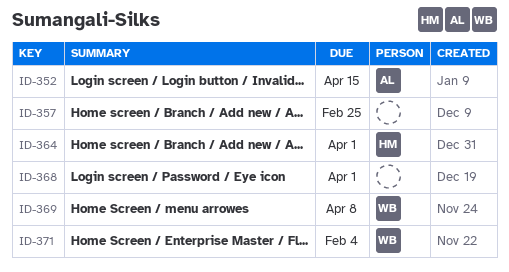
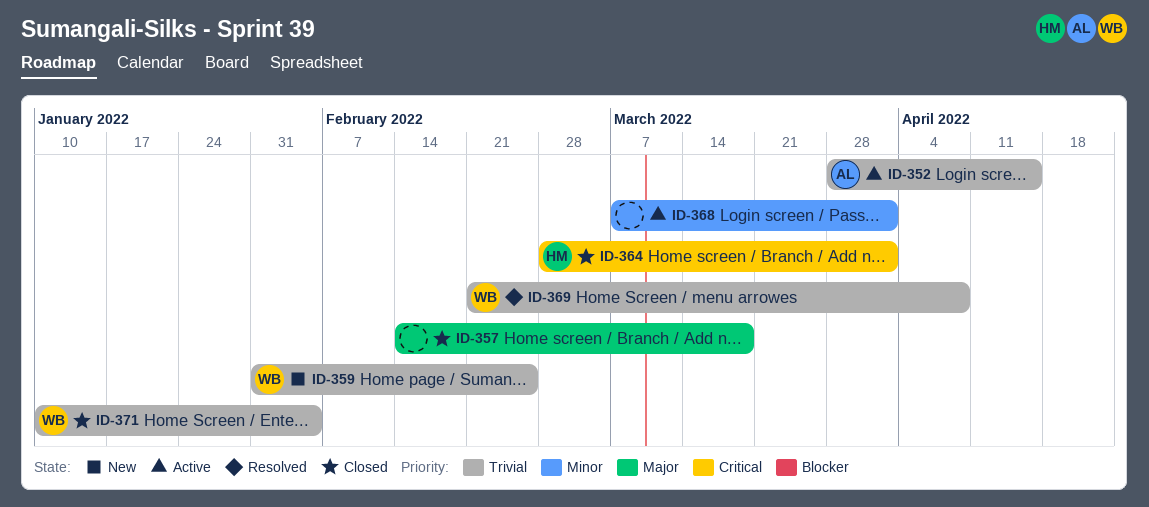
ID-357, due: Feb 25 -> Mar 18
ID-359: none -> present

